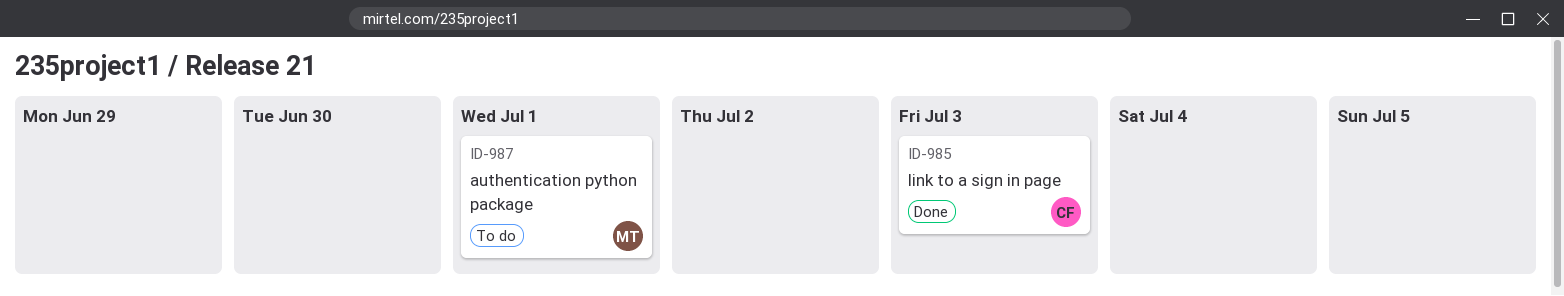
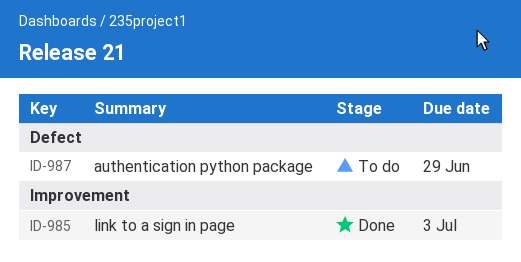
ID-987, due: Jul 1 -> Jun 29

